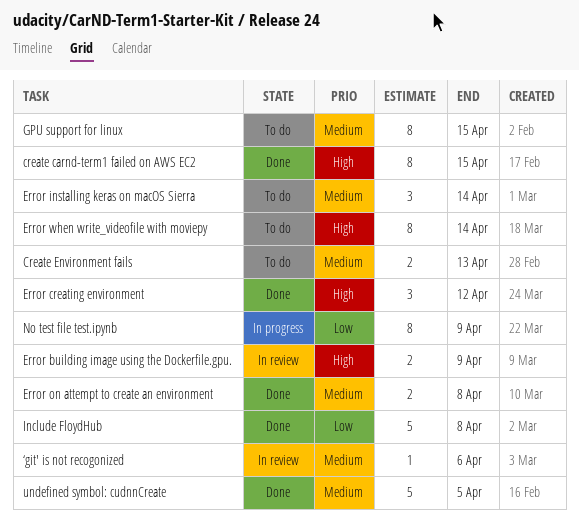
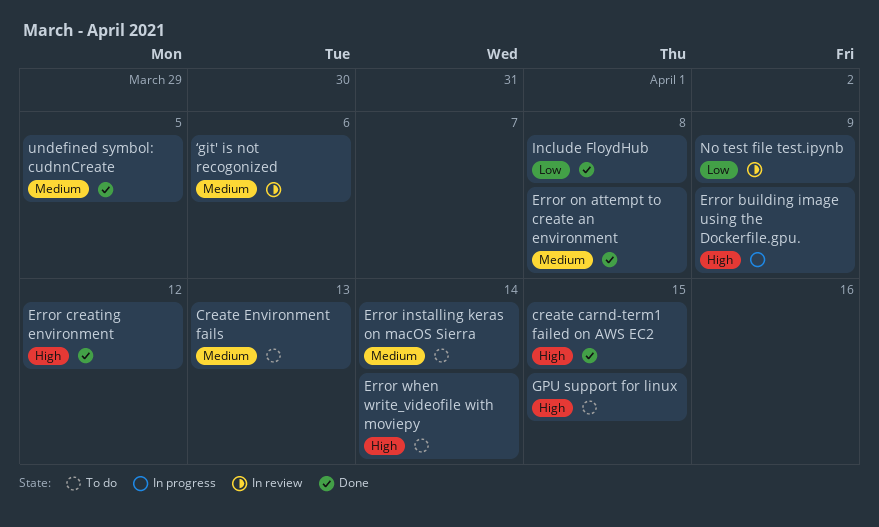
Error building image using the Dockerfile.gpu., status: In review -> In progress
GPU support for linux, priority: Medium -> High
No test file test.ipynb, status: In progress -> In review

